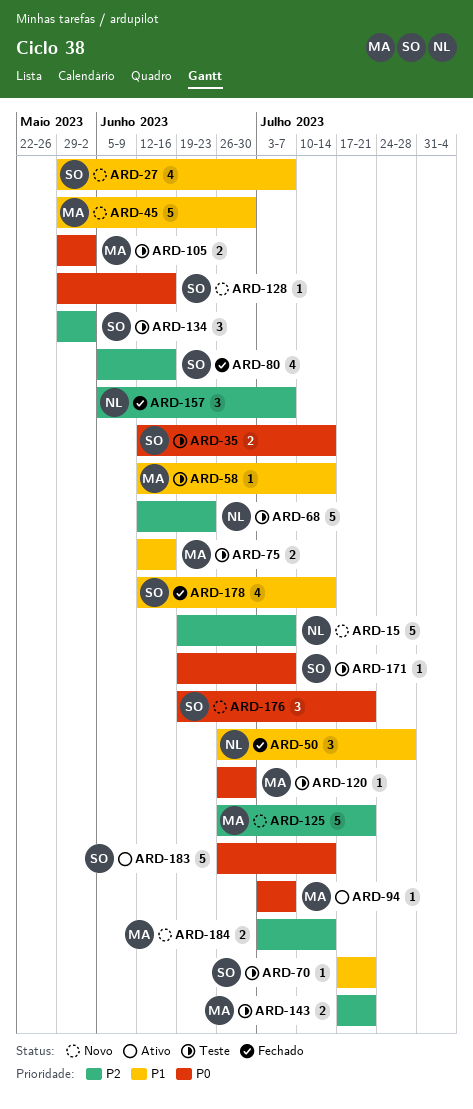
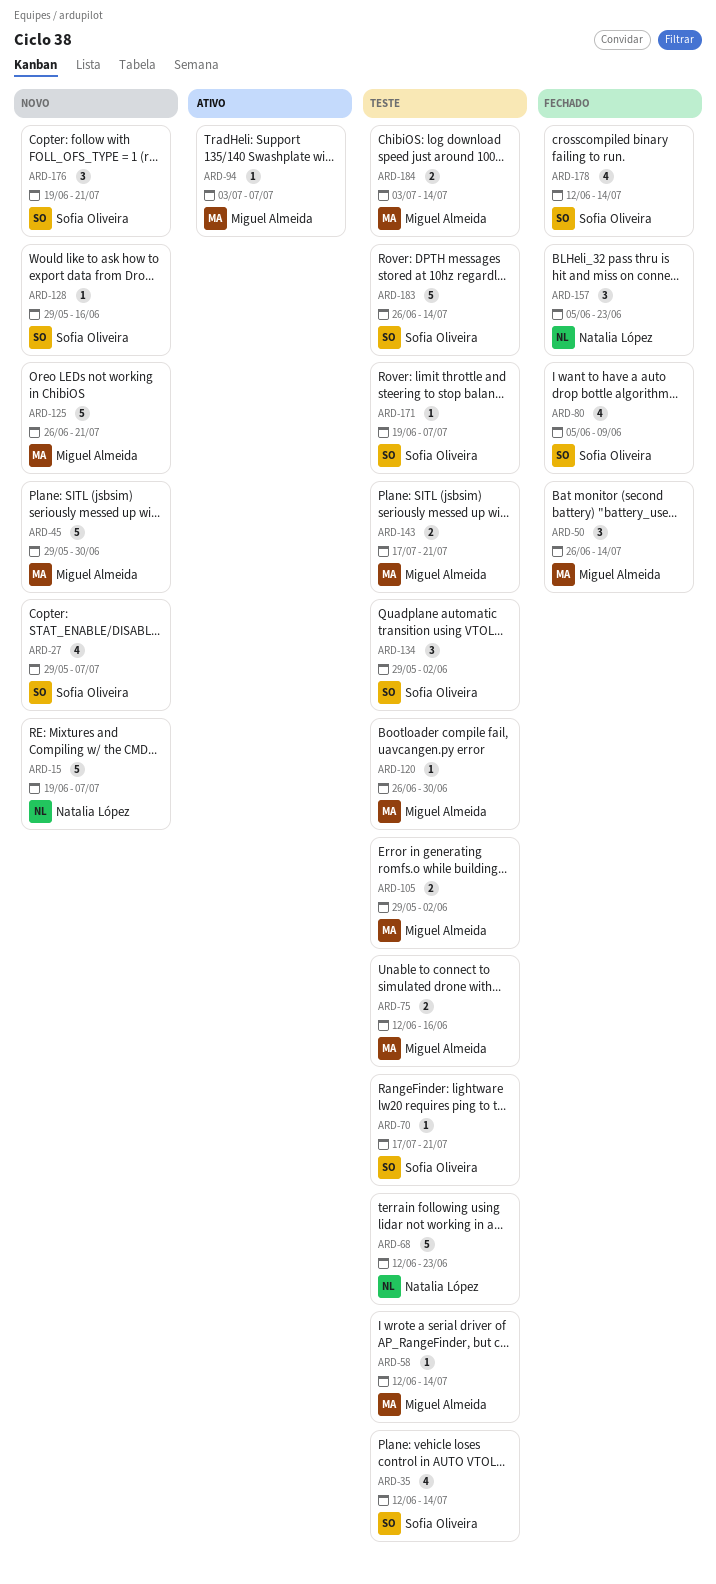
ARD-35, estimate: 2 -> 4
ARD-50, owner: Natalia López -> Miguel Almeida
ARD-50, due: Jul 28 -> Jul 14
ARD-80, due: Jun 16 -> Jun 9
ARD-157, due: Jul 7 -> Jun 23
ARD-183, status: Ativo -> Teste
ARD-184, status: Novo -> Teste

